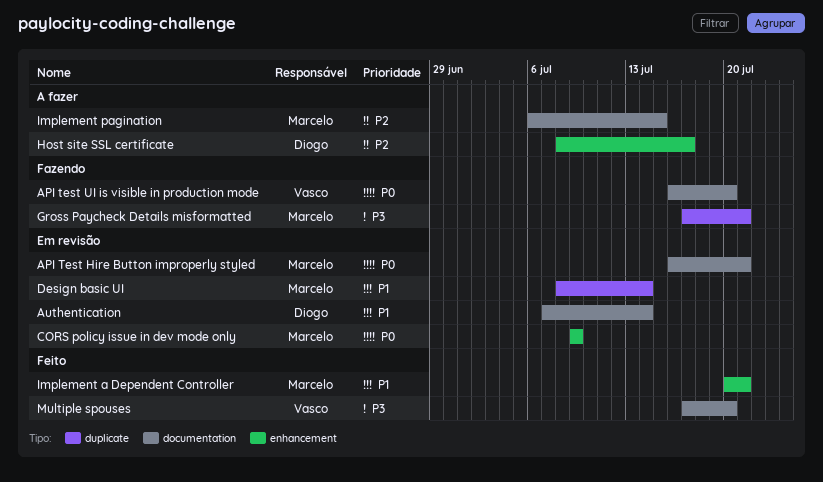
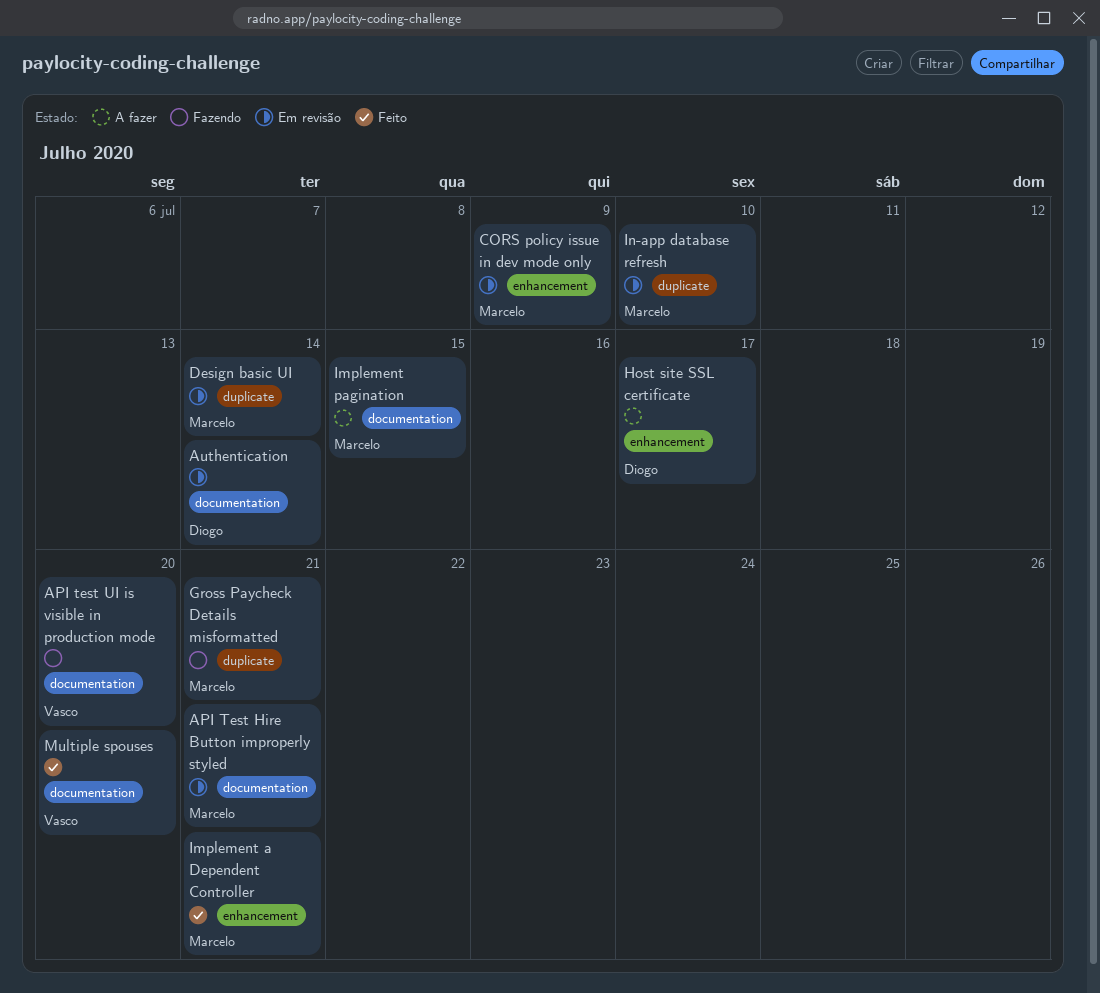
In-app database refresh: none -> present

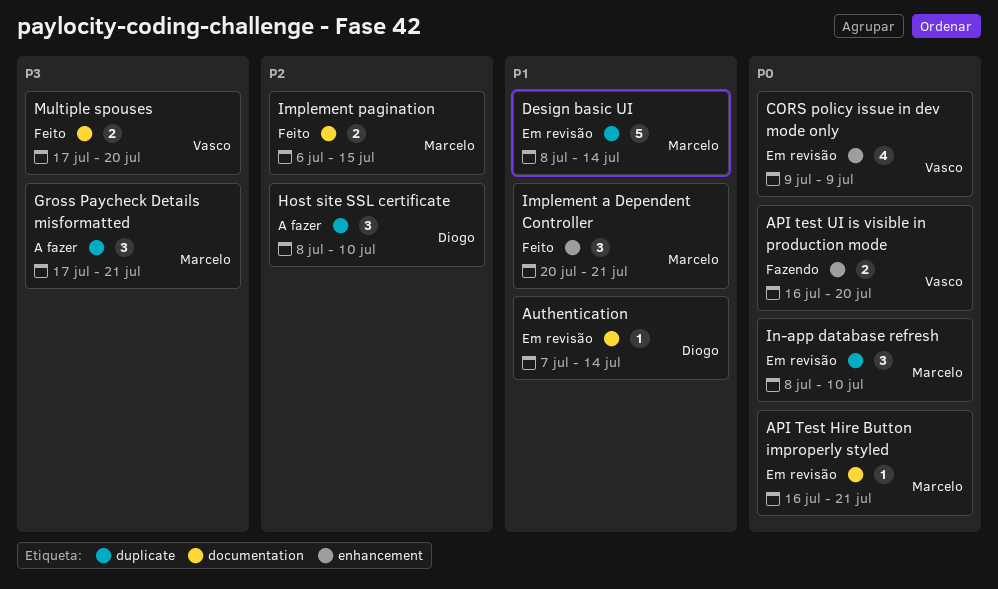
API test UI is visible in production mode, label: documentation -> enhancement
CORS policy issue in dev mode only, owner: Marcelo -> Vasco
Gross Paycheck Details misformatted, status: Fazendo -> A fazer
Host site SSL certificate, label: enhancement -> duplicate
Host site SSL certificate, due: Jul 17 -> Jul 10
Implement pagination, status: A fazer -> Feito

